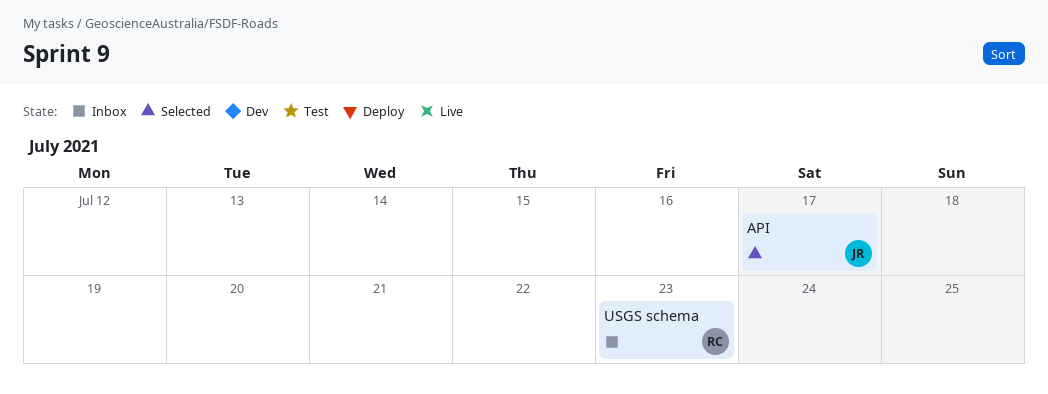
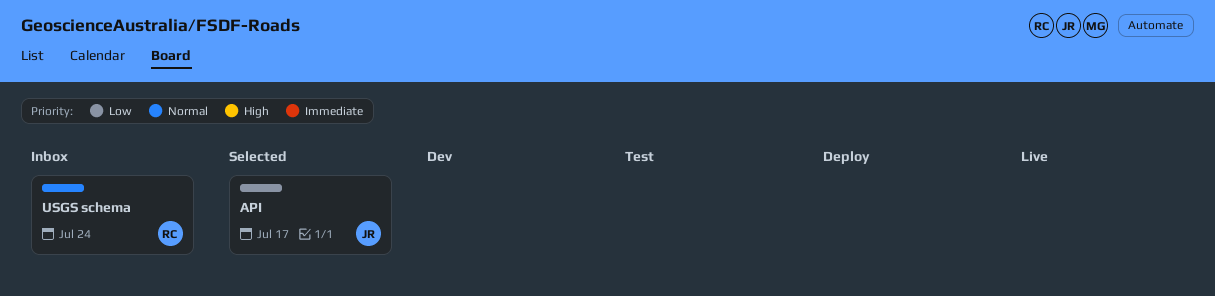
USGS schema, due: Jul 23 -> Jul 24

